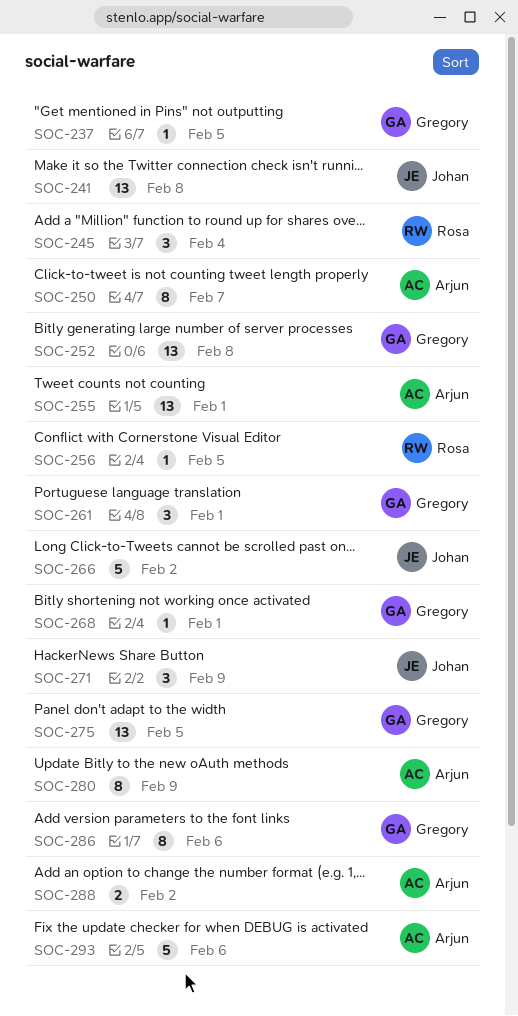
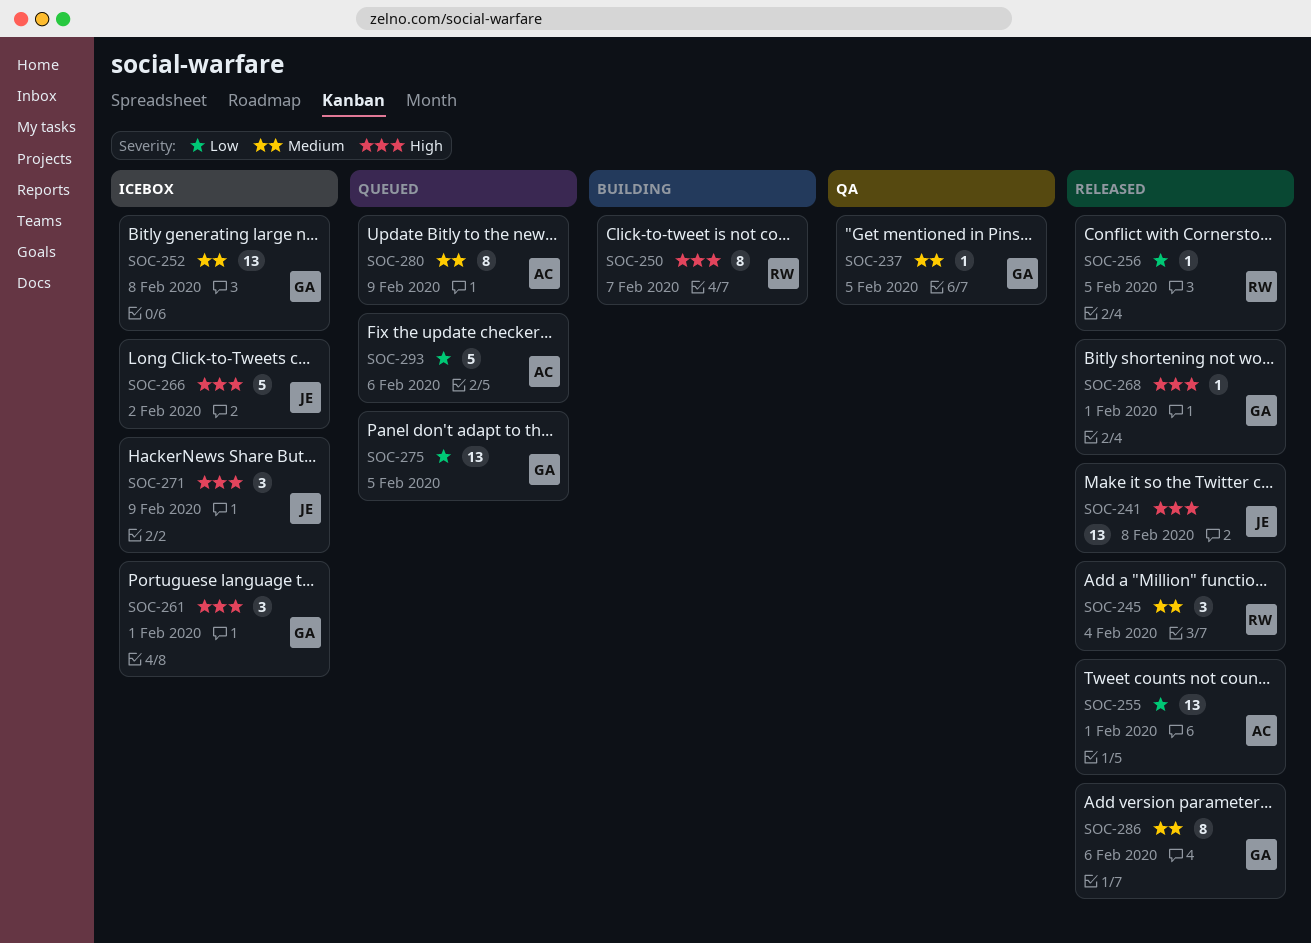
SOC-250, owner: Arjun -> Rosa
SOC-288: present -> none

